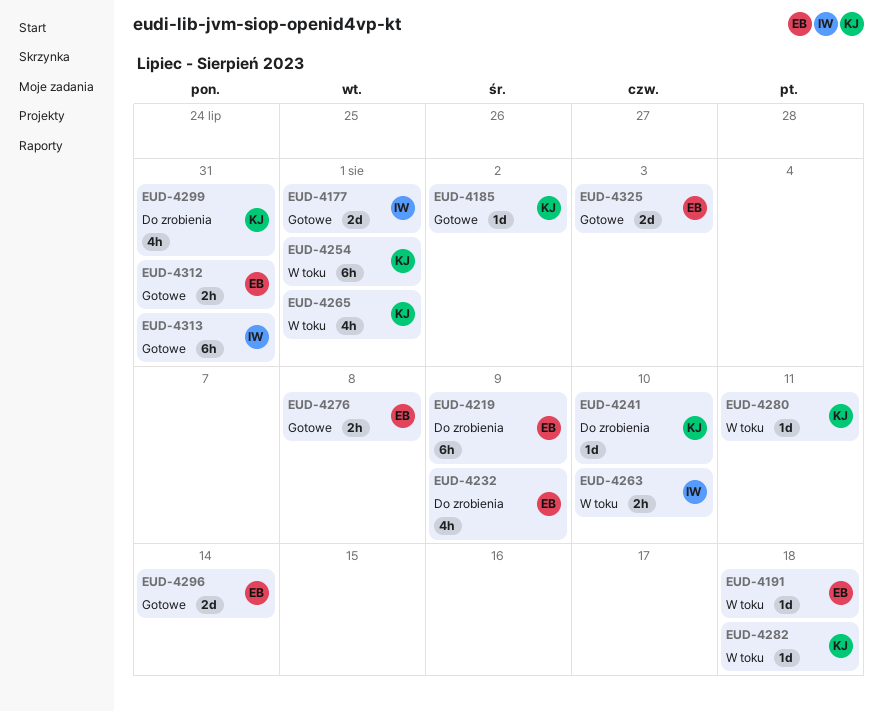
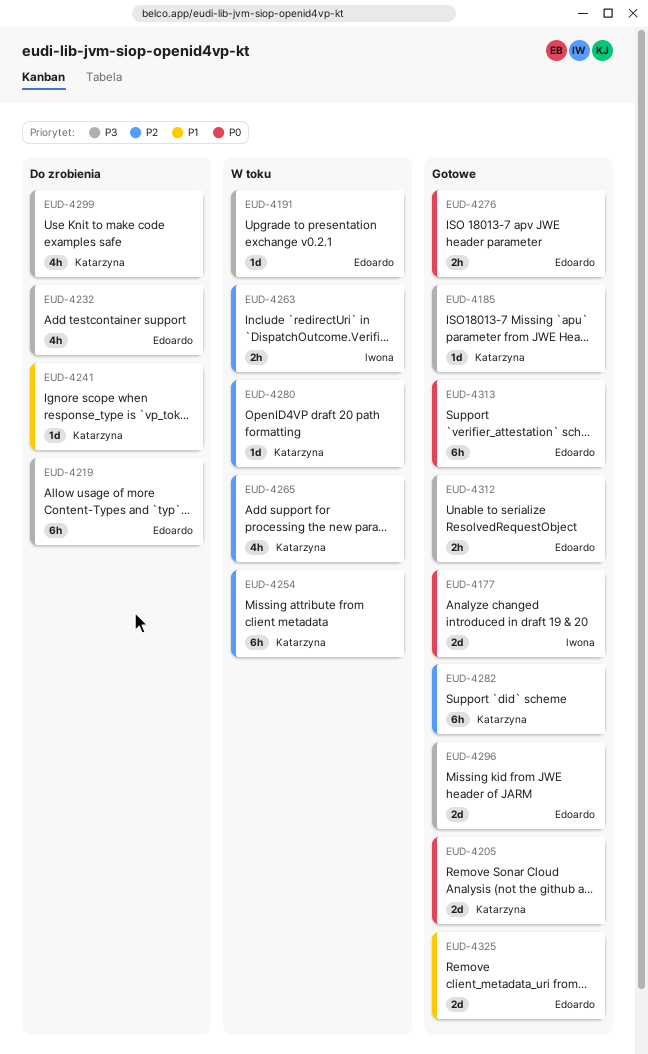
EUD-4205: none -> present
EUD-4282, status: W toku -> Gotowe
EUD-4282, estimate: 1d -> 6h
EUD-4313, owner: Iwona -> Edoardo

